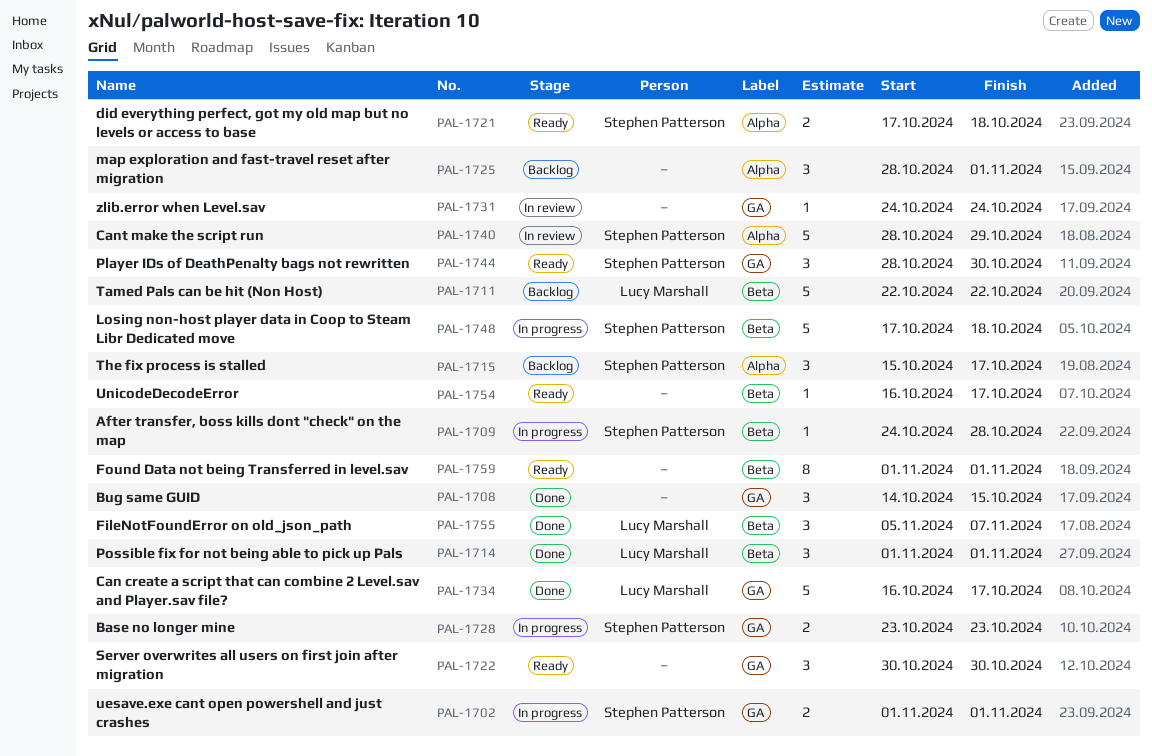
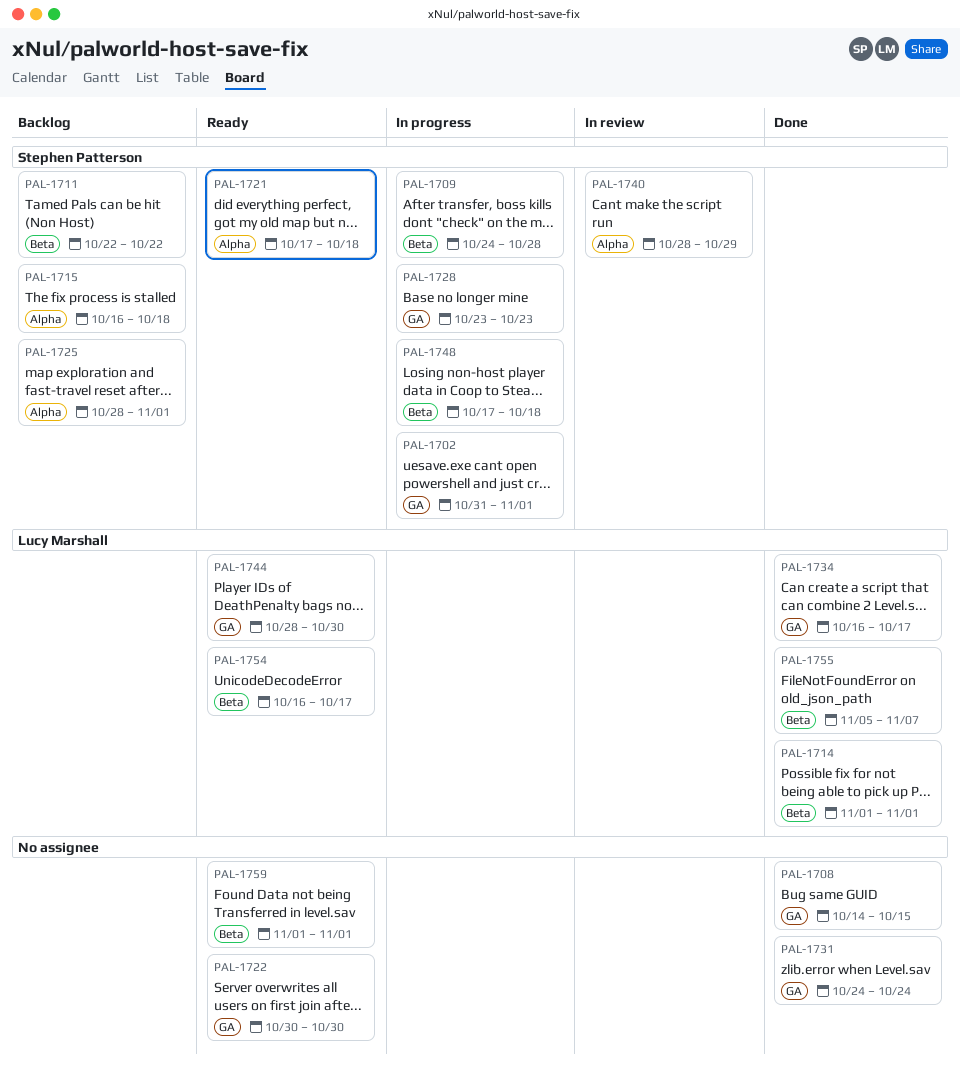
PAL-1702, start: Nov 1 -> Oct 31
PAL-1711, owner: Lucy Marshall -> Stephen Patterson
PAL-1715, start: Oct 15 -> Oct 16
PAL-1715, due: Oct 17 -> Oct 18
PAL-1725, owner: none -> Stephen Patterson
PAL-1731, status: In review -> Done
PAL-1744, owner: Stephen Patterson -> Lucy Marshall
PAL-1754, owner: none -> Lucy Marshall

